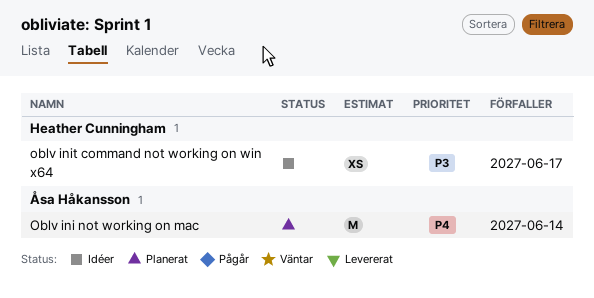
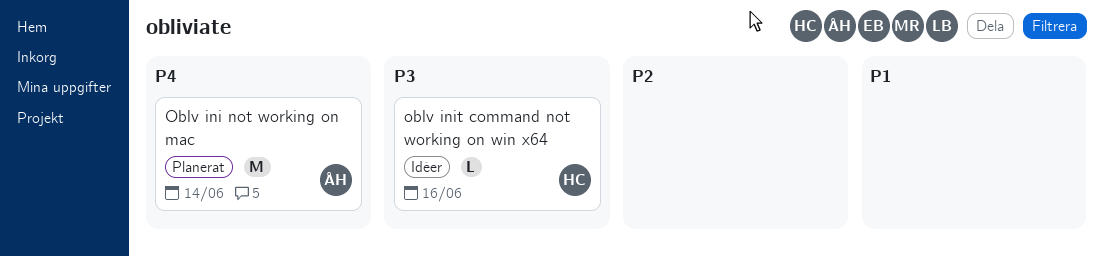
oblv init command not working on win x64, estimate: XS -> L
oblv init command not working on win x64, due: Jun 17 -> Jun 16

